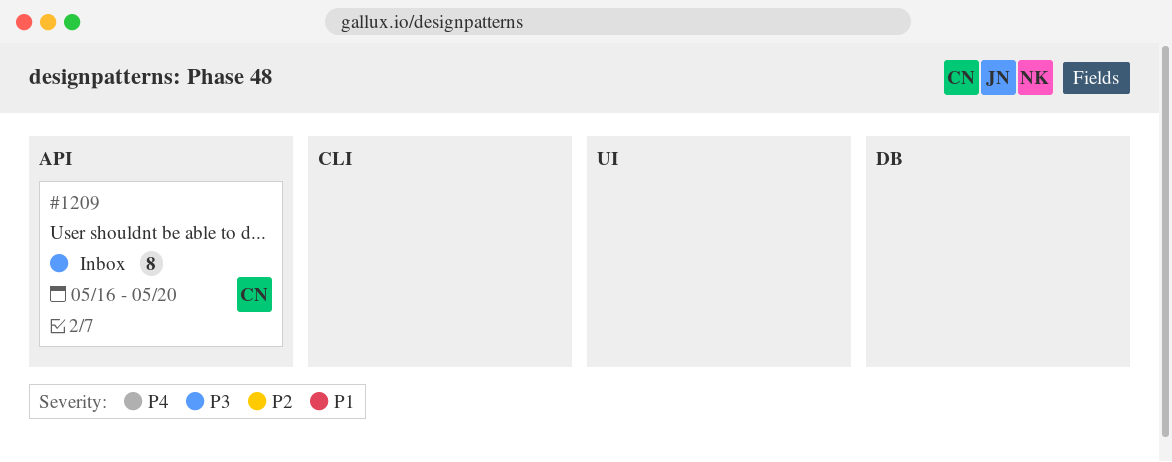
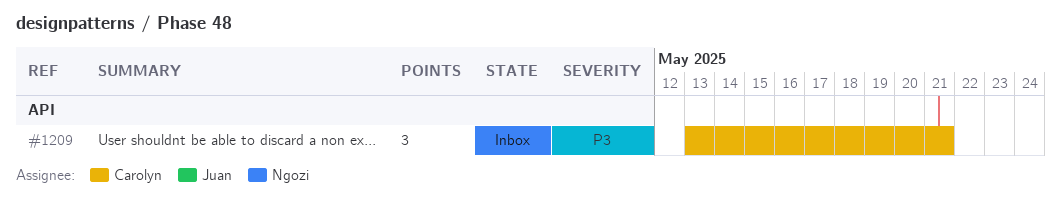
#1209, estimate: 8 -> 3
#1209, start: May 16 -> May 13
#1209, due: May 20 -> May 21

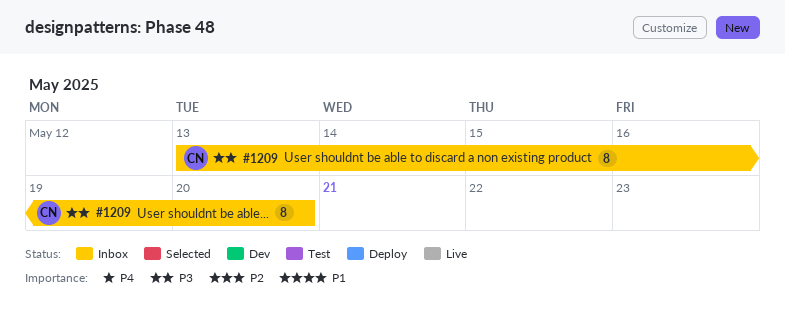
#1209, estimate: 3 -> 8
#1209, due: May 21 -> May 20

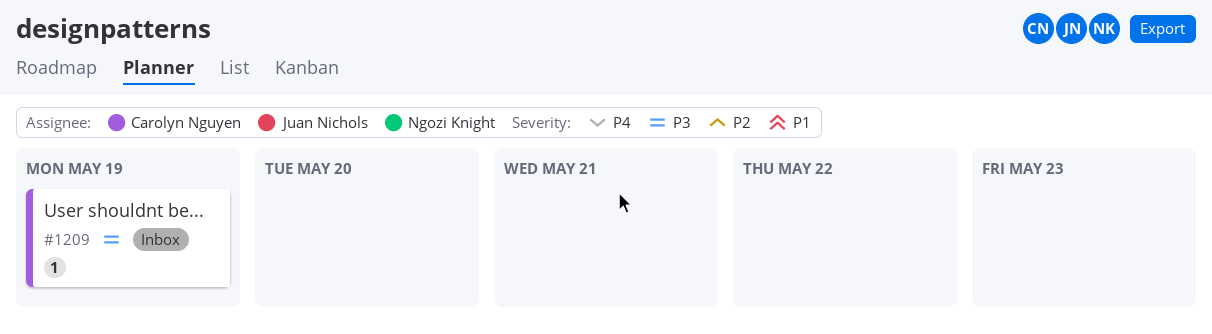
#1209, estimate: 8 -> 1
#1209, due: May 20 -> May 19

